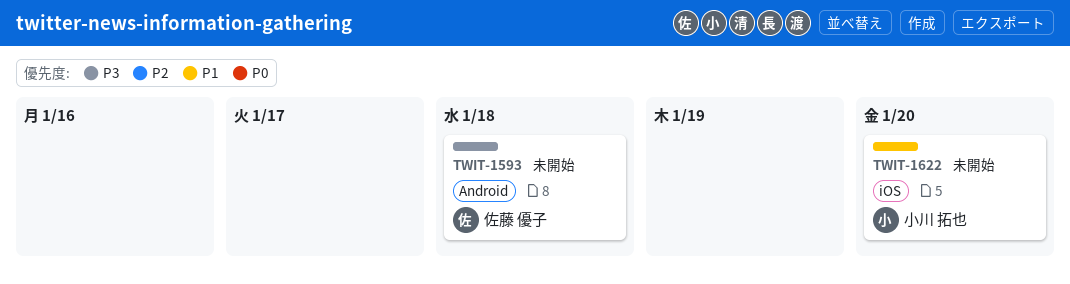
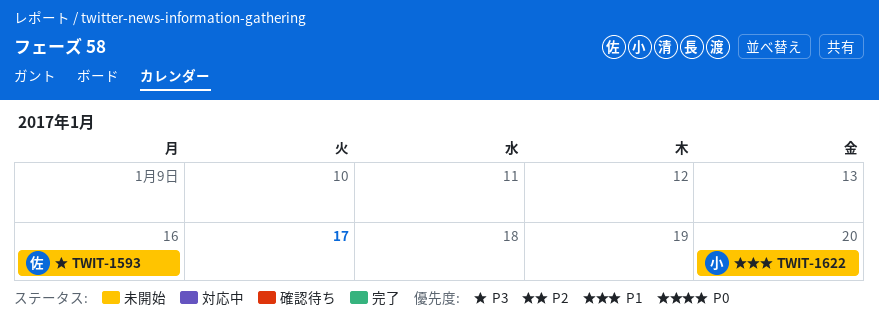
TWIT-1593, due: Jan 18 -> Jan 16

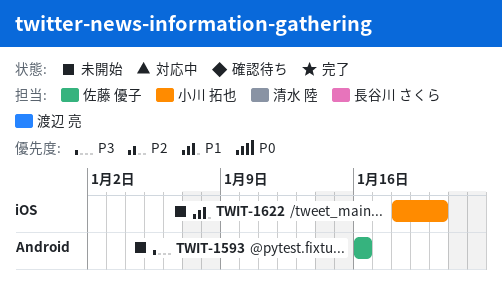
TWIT-1622, start: Jan 20 -> Jan 18

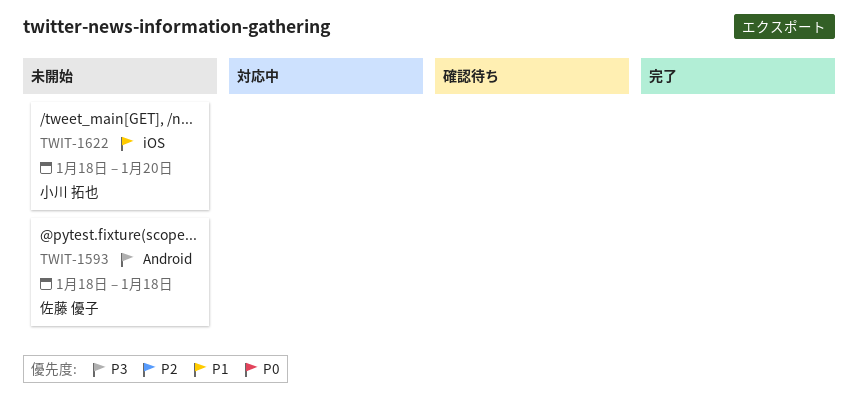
TWIT-1593, start: Jan 16 -> Jan 18
TWIT-1593, due: Jan 16 -> Jan 18

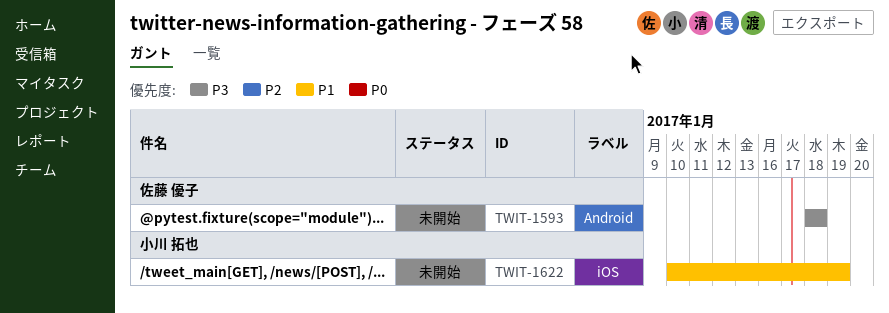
TWIT-1622, start: Jan 18 -> Jan 10
TWIT-1622, due: Jan 20 -> Jan 19

